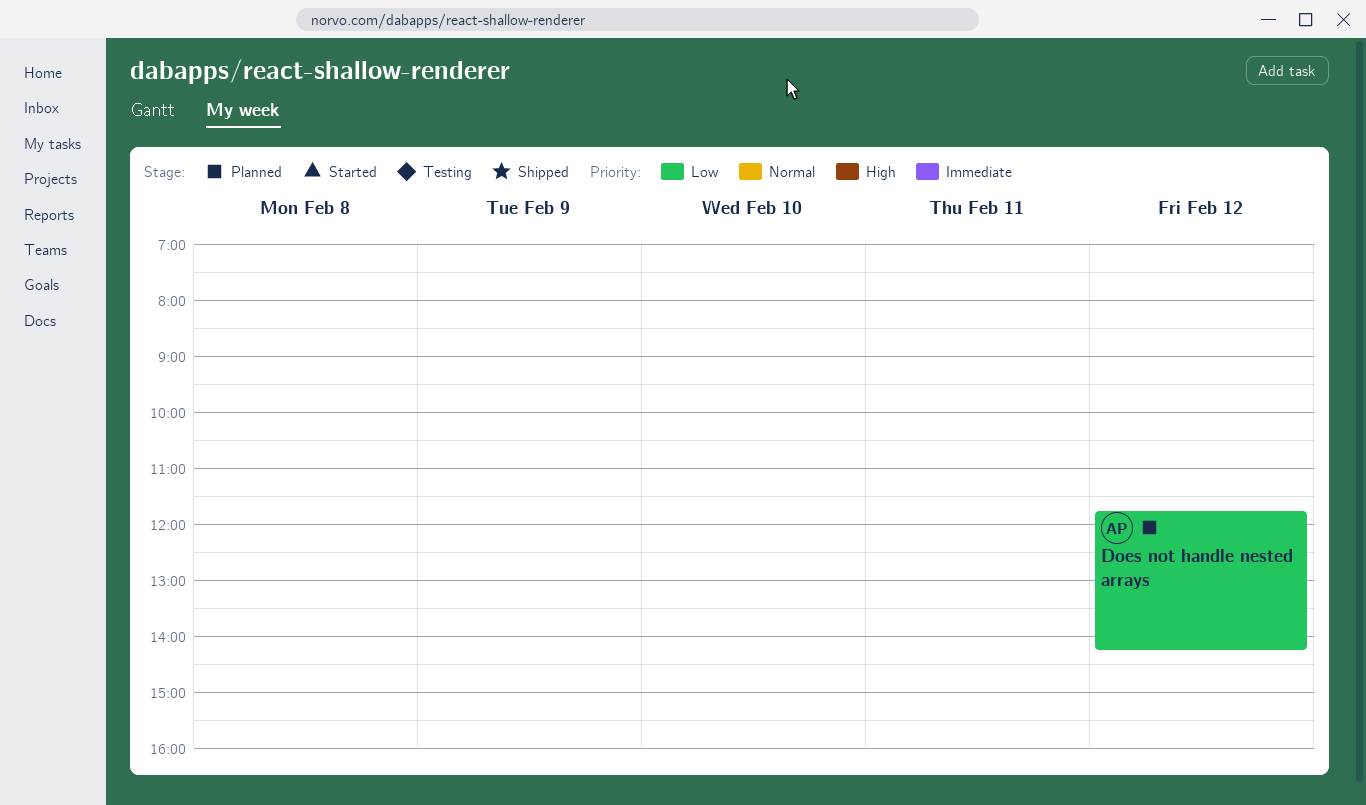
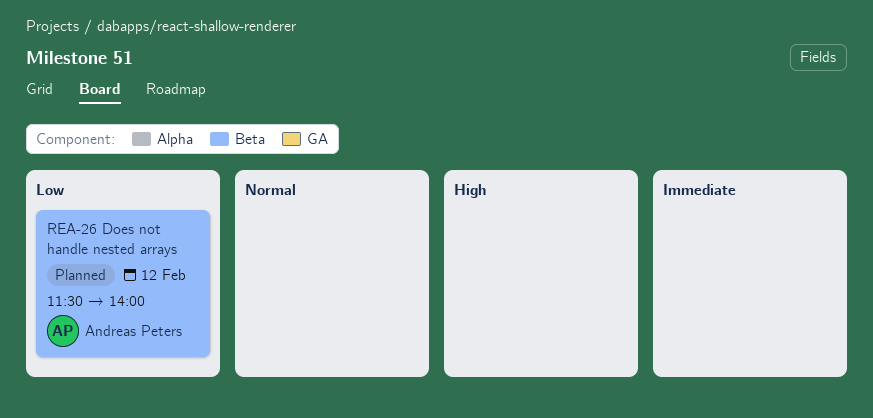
Does not handle nested arrays, begins: 11:45 -> 11:30
Does not handle nested arrays, ends: 14:15 -> 14:00

